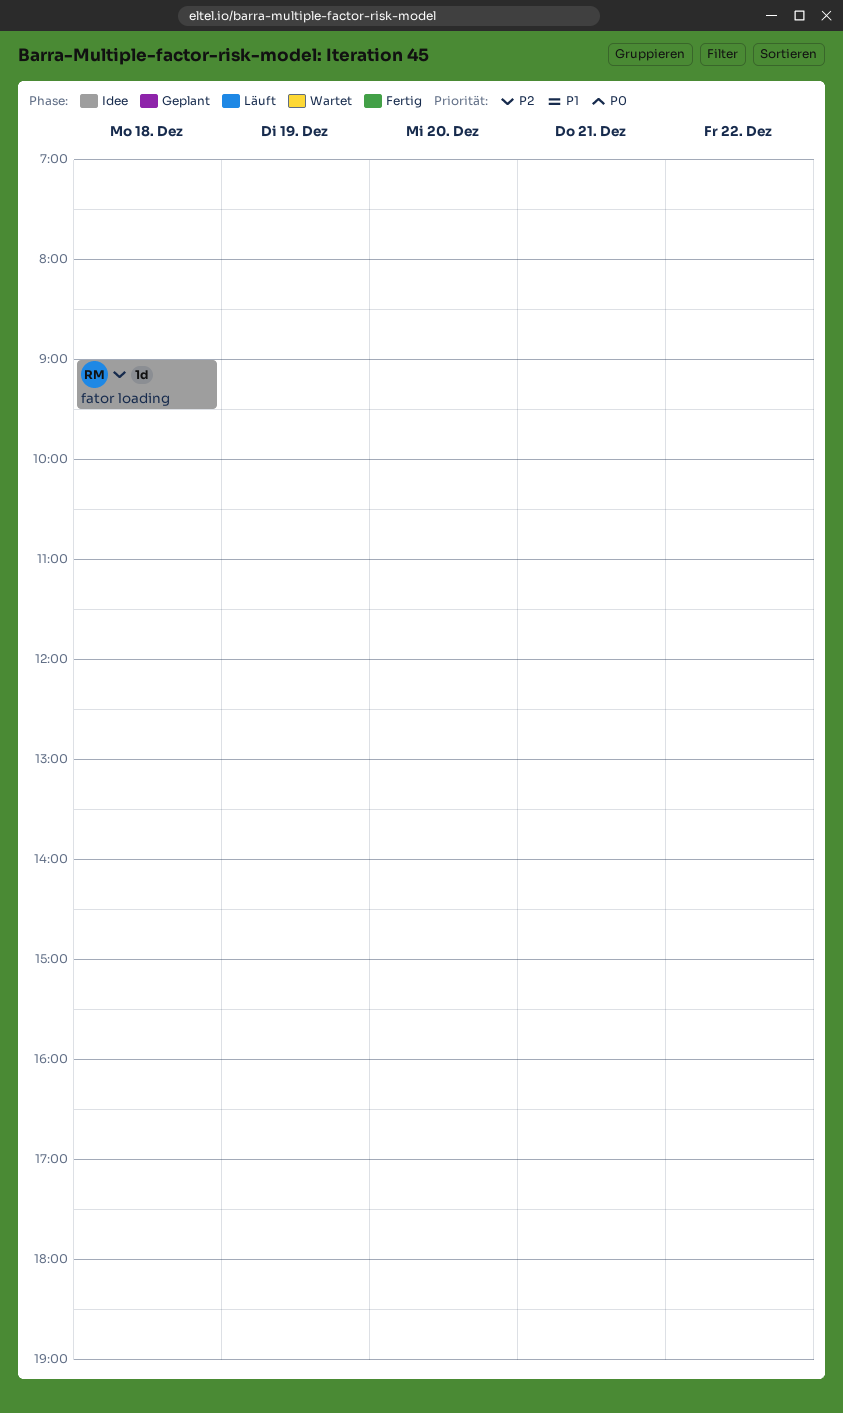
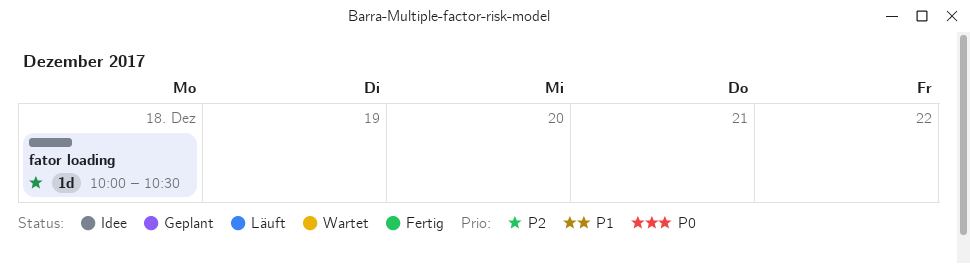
fator loading, begins: 09:00 -> 10:00
fator loading, ends: 09:30 -> 10:30

